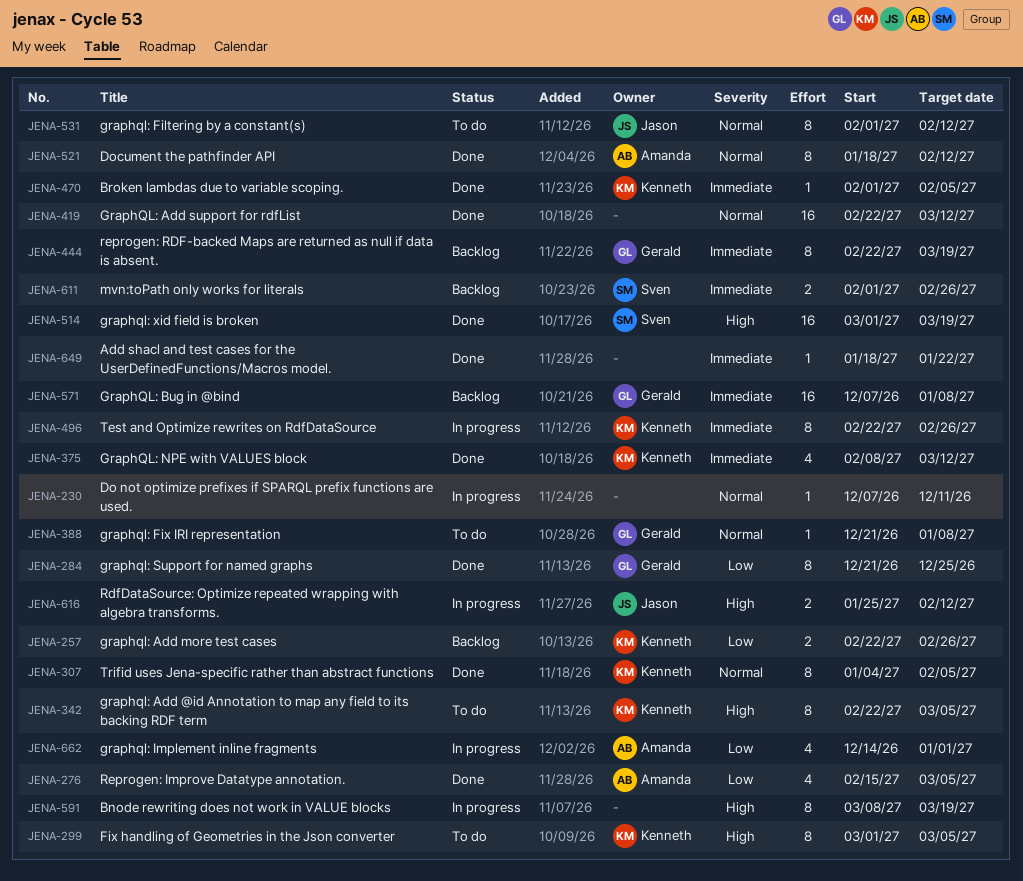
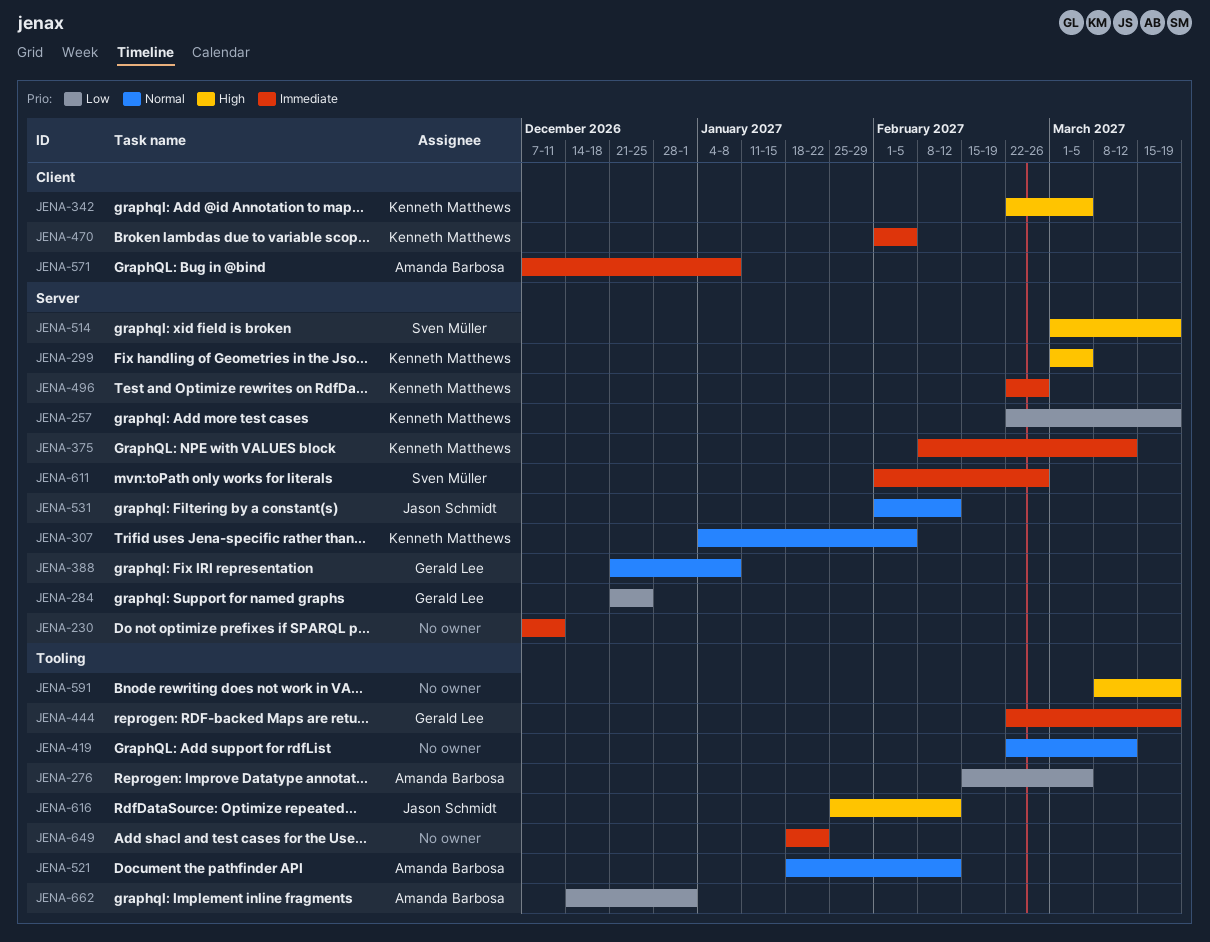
JENA-230, priority: Normal -> Immediate
JENA-257, due: Feb 26 -> Mar 19
JENA-571, owner: Gerald Lee -> Amanda Barbosa

